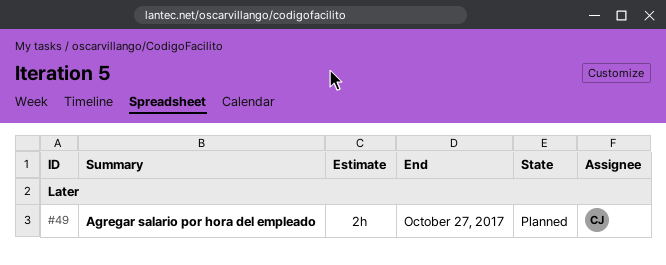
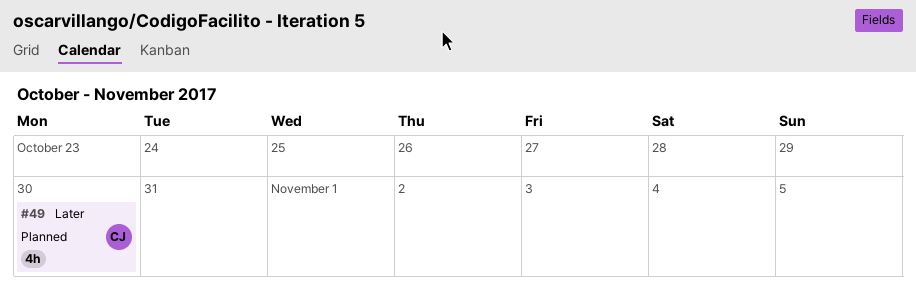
#49, estimate: 2h -> 4h
#49, due: Oct 27 -> Oct 30

